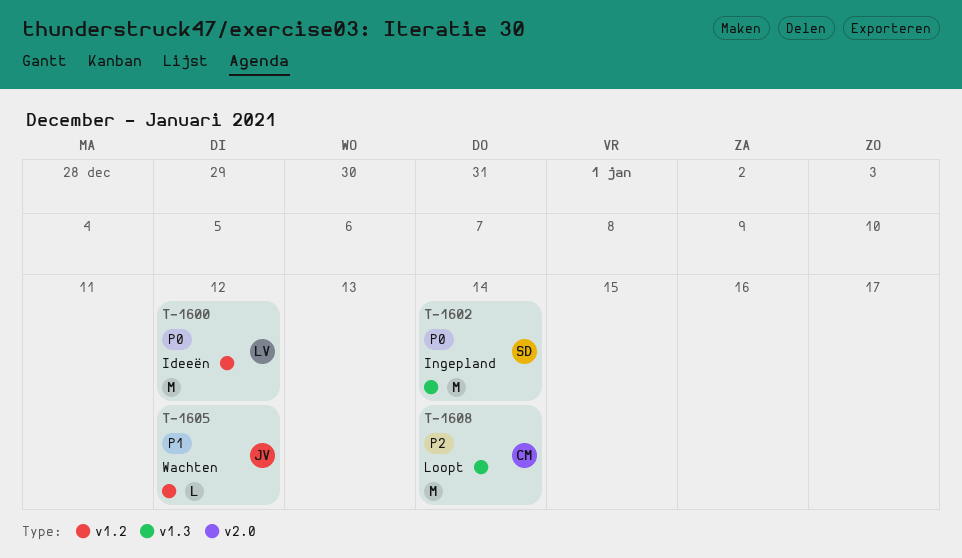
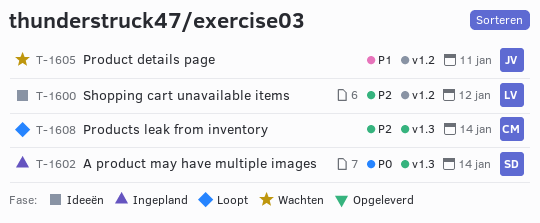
T-1600, priority: P0 -> P2
T-1605, due: Jan 12 -> Jan 11

